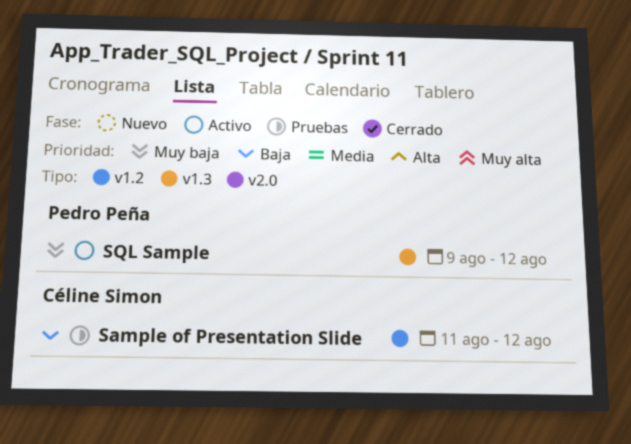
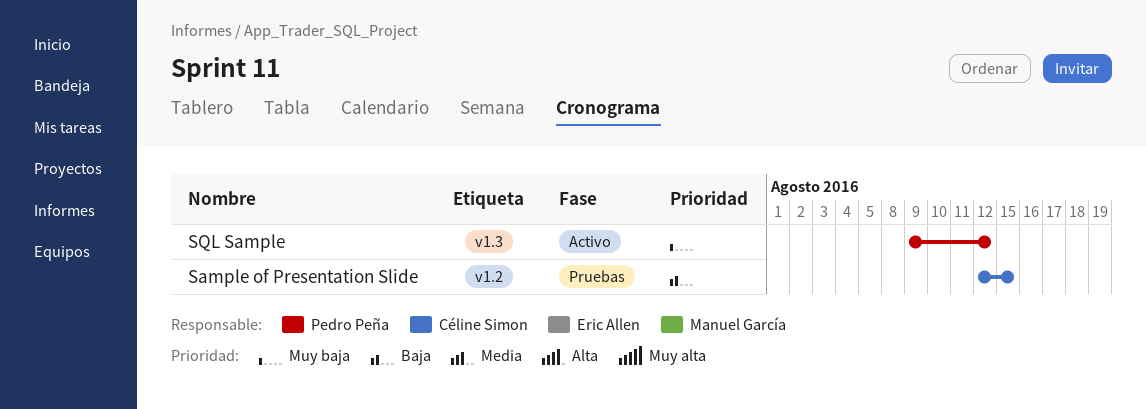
Sample of Presentation Slide, start: Aug 11 -> Aug 12
Sample of Presentation Slide, due: Aug 12 -> Aug 15

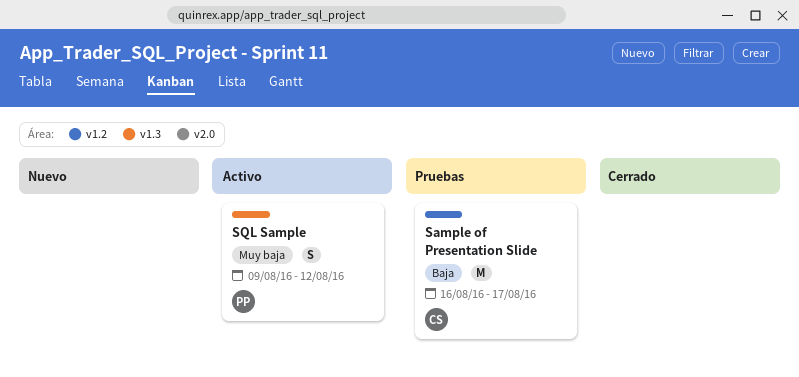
Sample of Presentation Slide, start: Aug 12 -> Aug 16
Sample of Presentation Slide, due: Aug 15 -> Aug 17

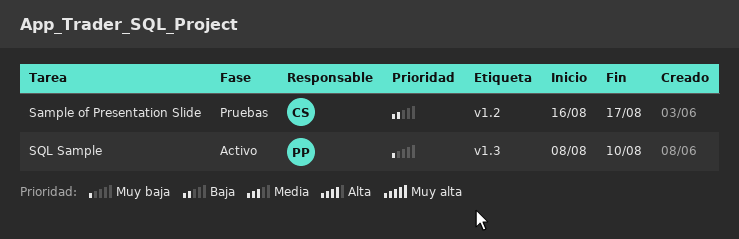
SQL Sample, start: Aug 9 -> Aug 8
SQL Sample, due: Aug 12 -> Aug 10

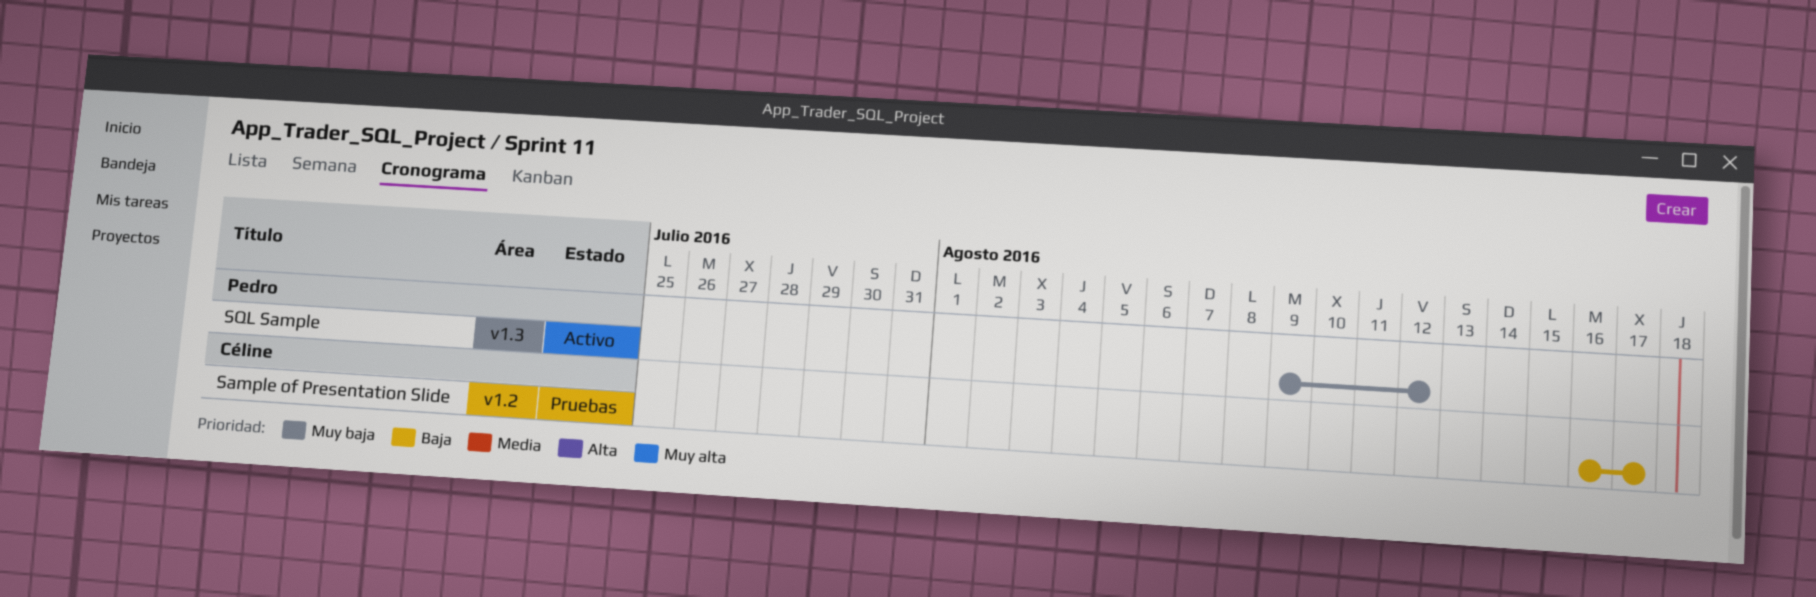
SQL Sample, start: Aug 8 -> Aug 9
SQL Sample, due: Aug 10 -> Aug 12

